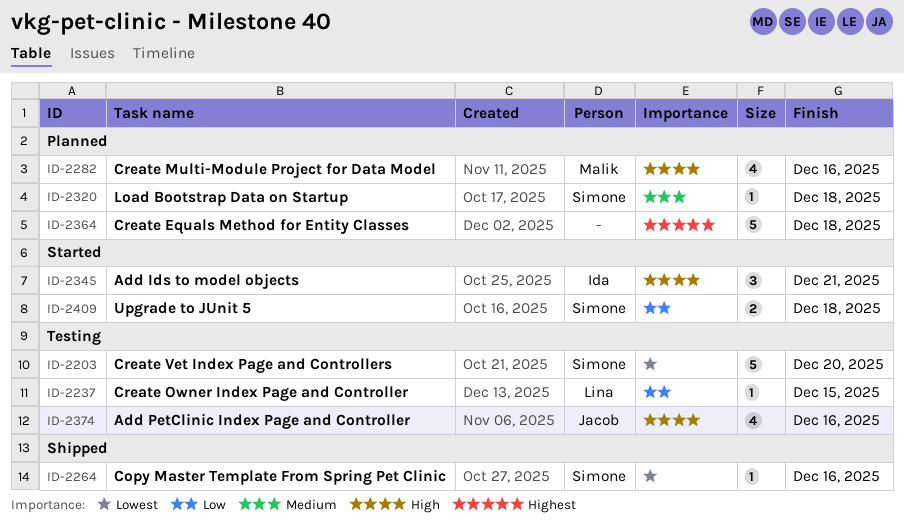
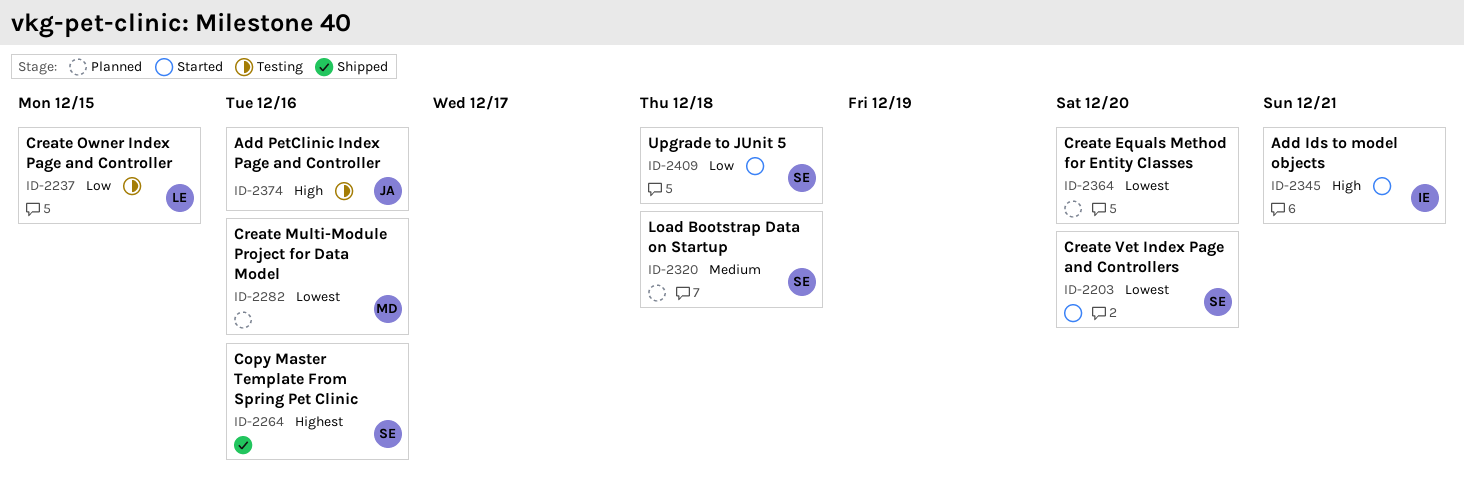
ID-2203, status: Testing -> Started
ID-2264, priority: Lowest -> Highest
ID-2282, priority: High -> Lowest
ID-2364, priority: Highest -> Lowest
ID-2364, due: Dec 18 -> Dec 20

